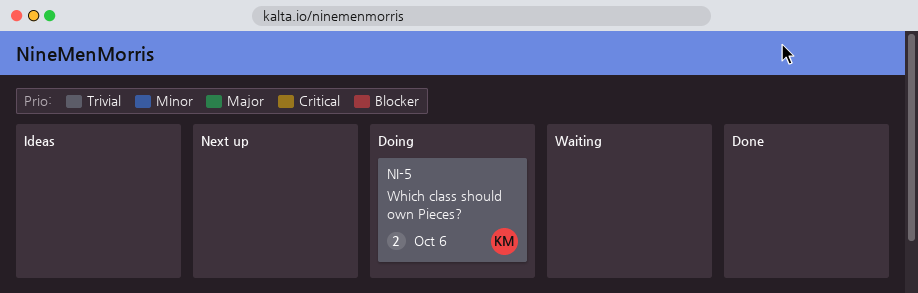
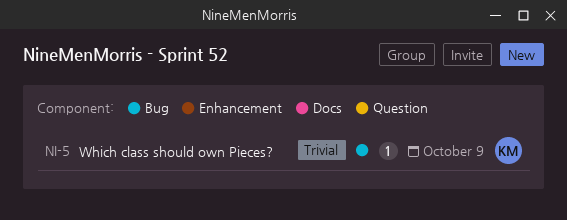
NI-5, estimate: 2 -> 1
NI-5, due: Oct 6 -> Oct 9

